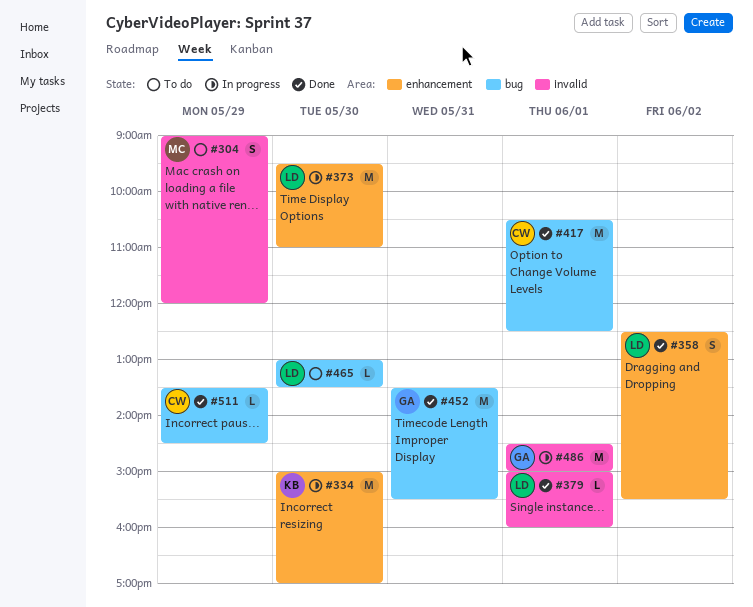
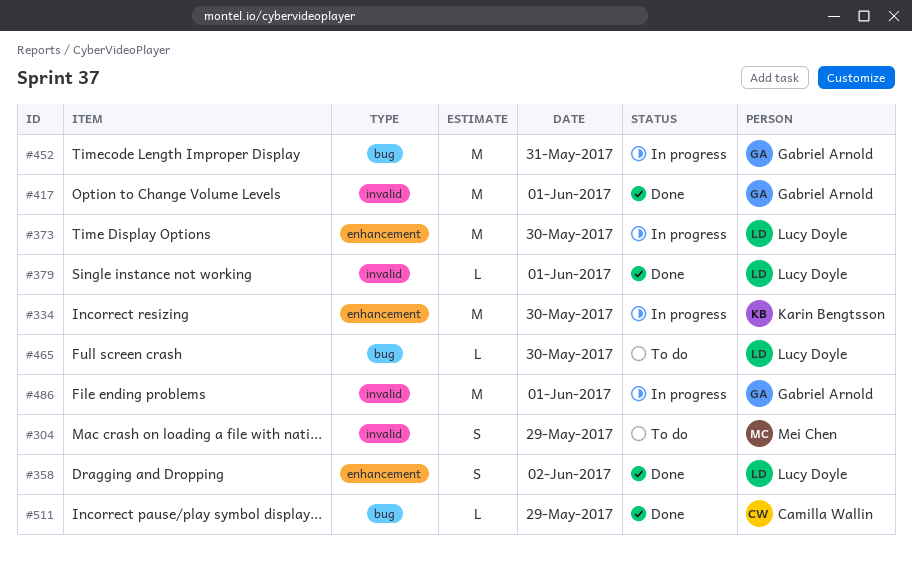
#417, owner: Camilla Wallin -> Gabriel Arnold
#417, label: bug -> invalid
#452, status: Done -> In progress

